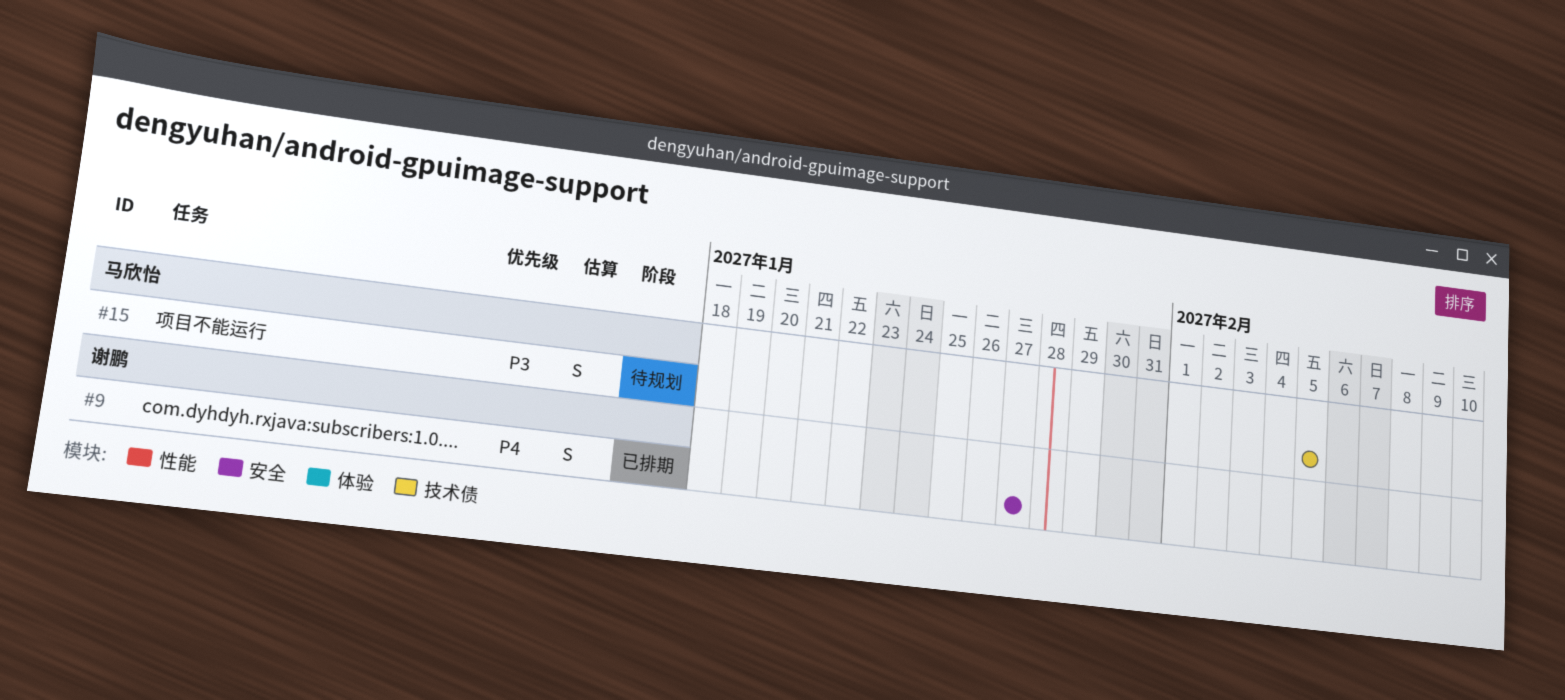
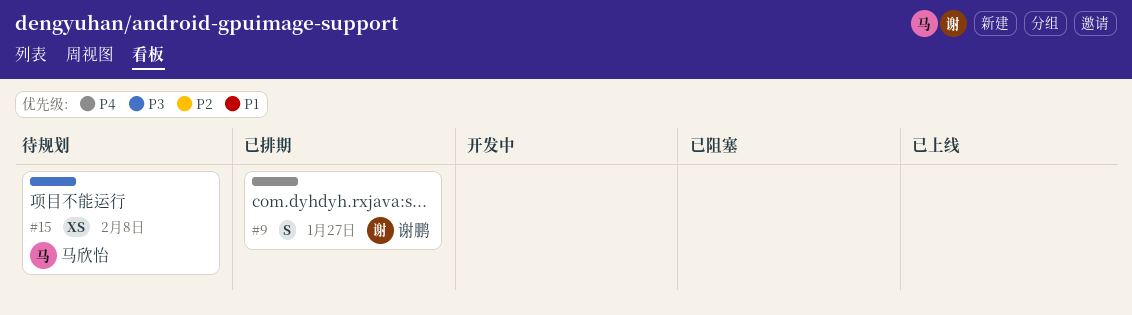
#15, estimate: S -> XS
#15, due: Feb 5 -> Feb 8

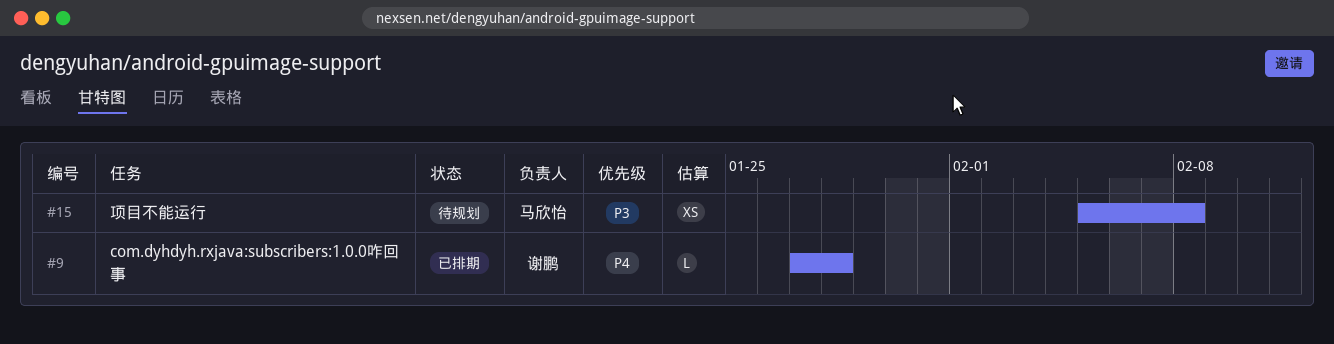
#9, estimate: S -> L
#9, due: Jan 27 -> Jan 28

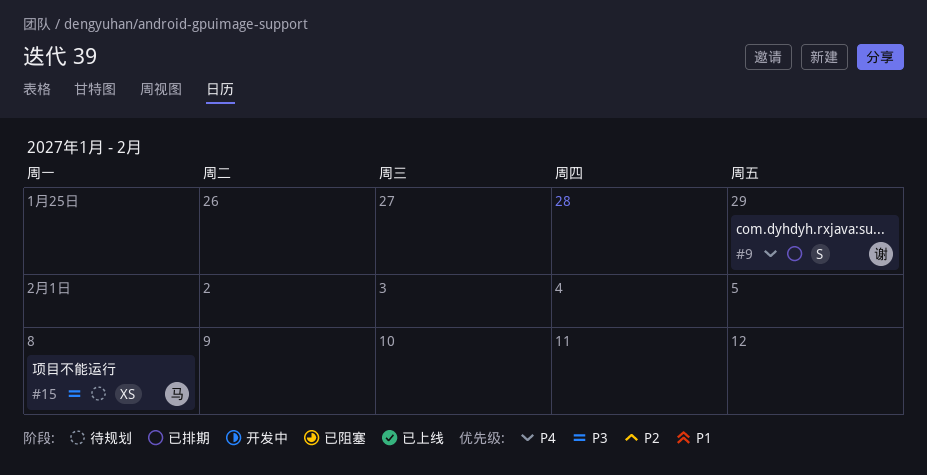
#9, estimate: L -> S
#9, due: Jan 28 -> Jan 29

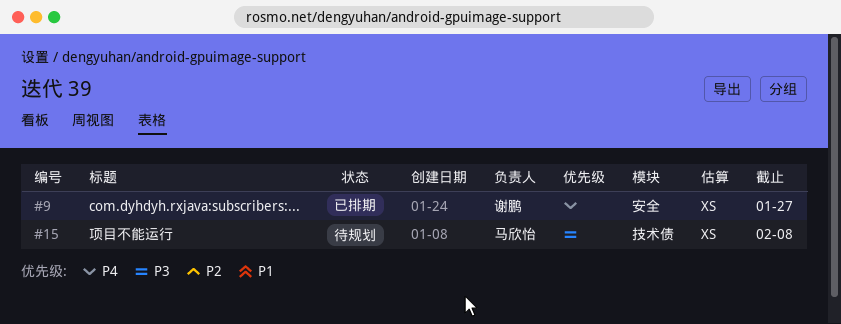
#9, estimate: S -> XS
#9, due: Jan 29 -> Jan 27

